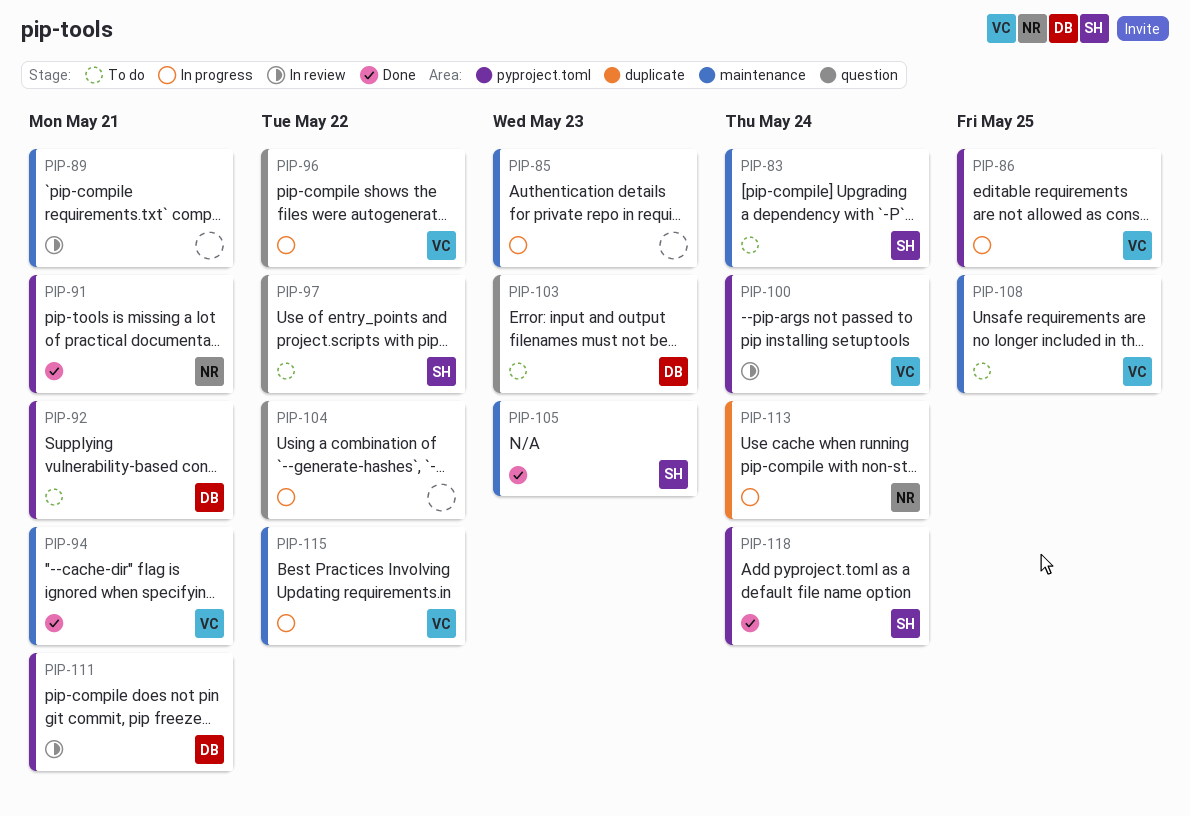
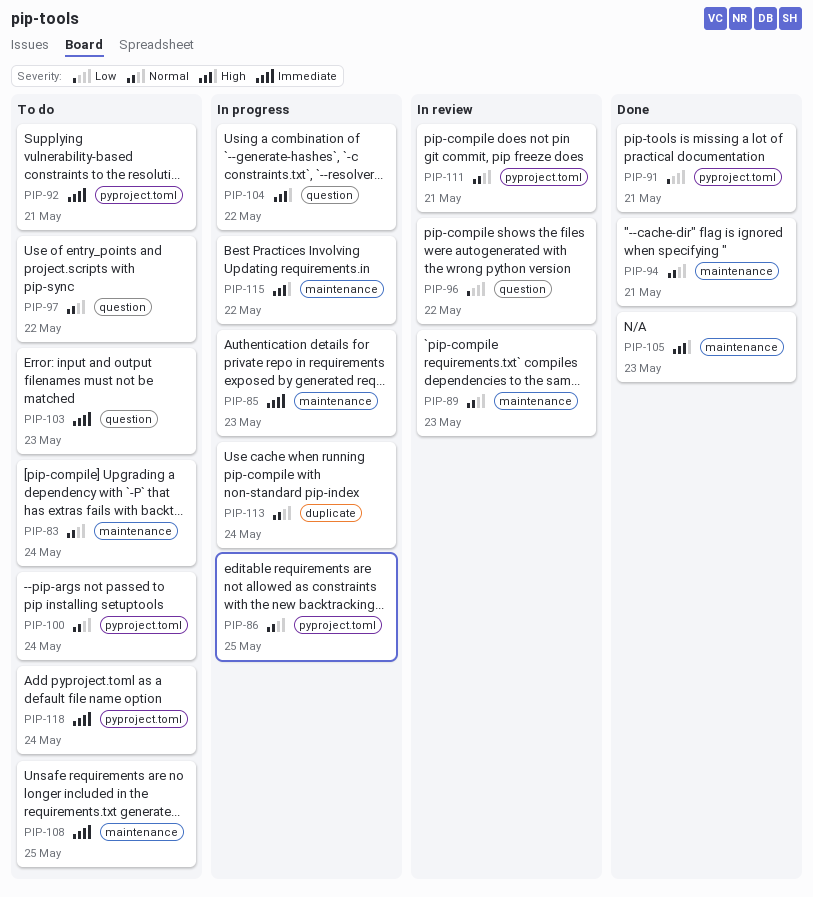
PIP-89, due: May 21 -> May 23
PIP-96, status: In progress -> In review
PIP-100, status: In review -> To do
PIP-118, status: Done -> To do

